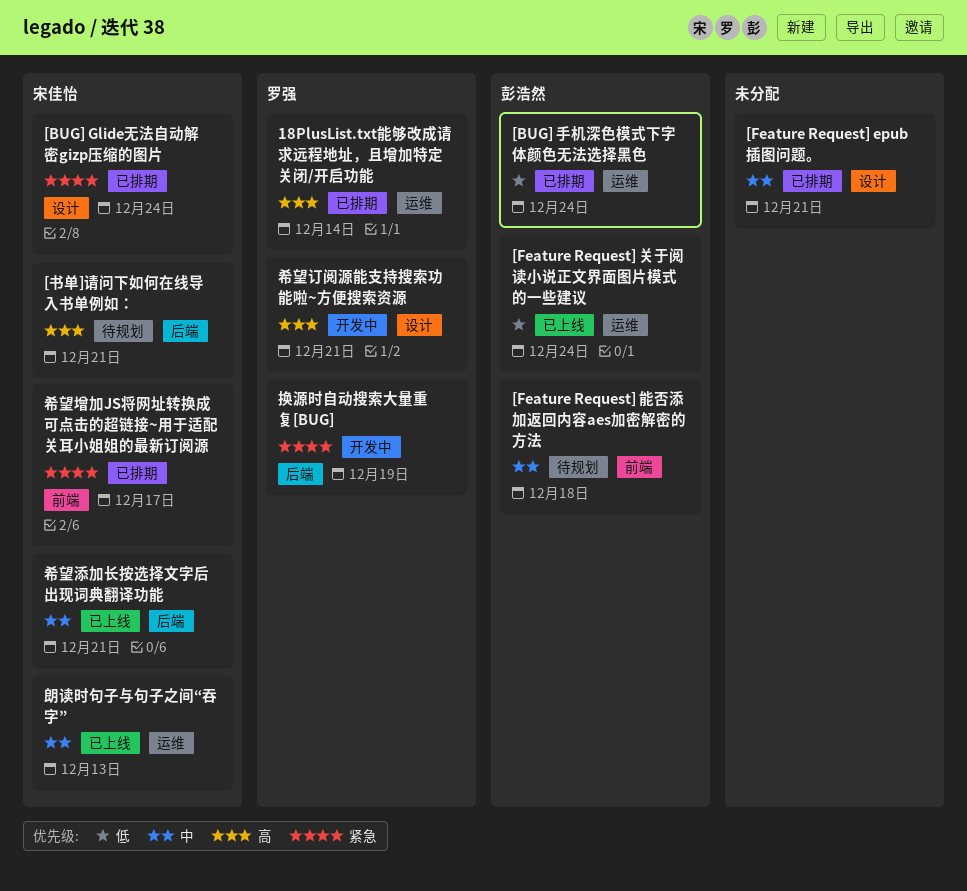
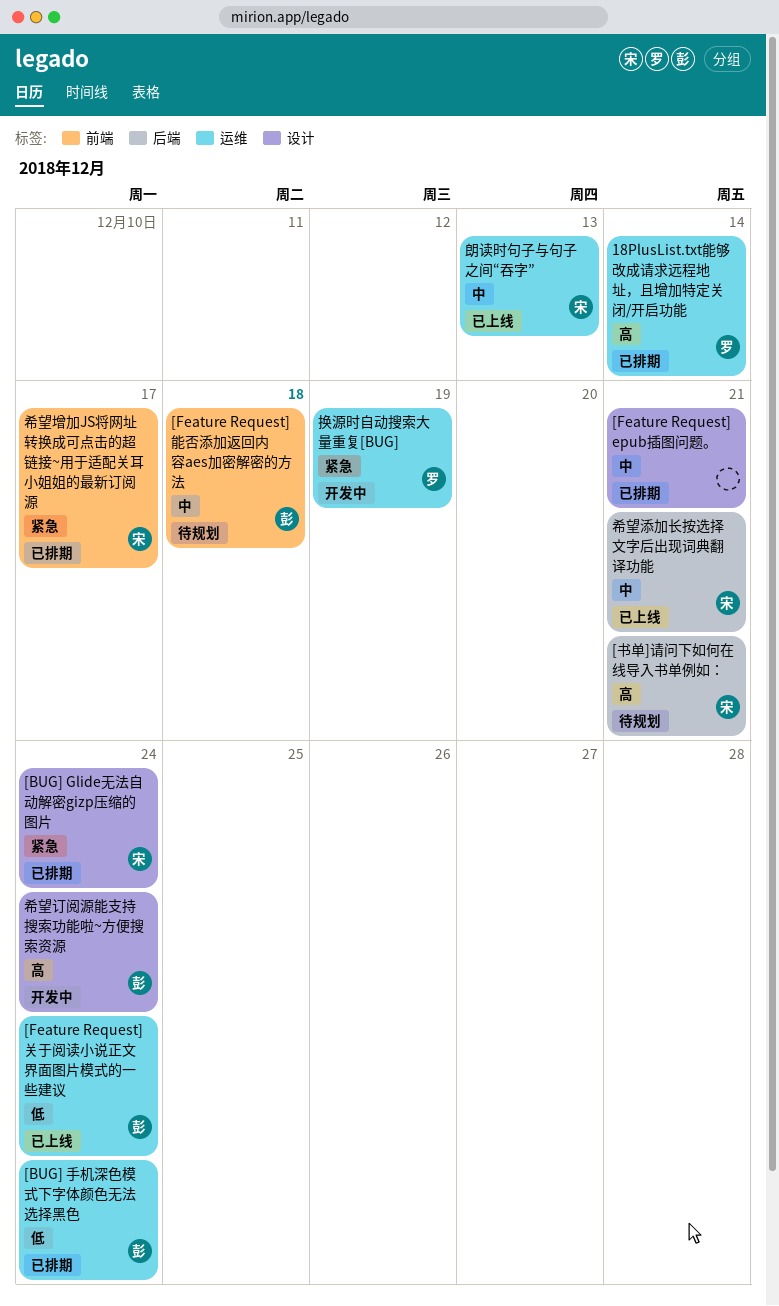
希望订阅源能支持搜索功能啦~方便搜索资源, owner: 罗强 -> 彭浩然
希望订阅源能支持搜索功能啦~方便搜索资源, due: Dec 21 -> Dec 24
换源时自动搜索大量重复[BUG], label: 后端 -> 运维

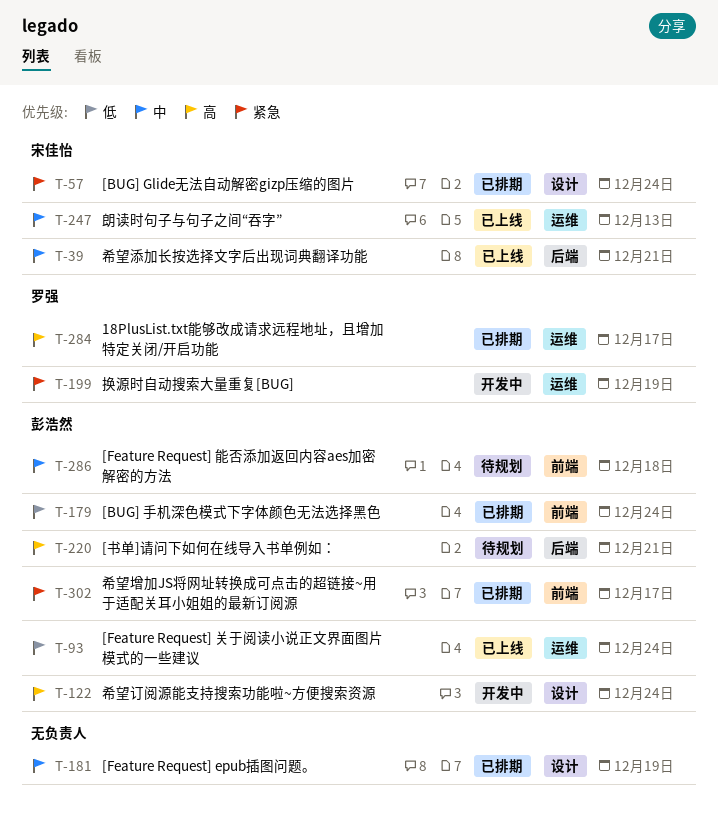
18PlusList.txt能够改成请求远程地址，且增加特定关闭/开启功能, due: Dec 14 -> Dec 17
[BUG] 手机深色模式下字体颜色无法选择黑色, label: 运维 -> 前端
[Feature Request] epub插图问题。, due: Dec 21 -> Dec 19
[书单]请问下如何在线导入书单例如：, owner: 宋佳怡 -> 彭浩然
希望增加JS将网址转换成可点击的超链接~用于适配关耳小姐姐的最新订阅源, owner: 宋佳怡 -> 彭浩然

